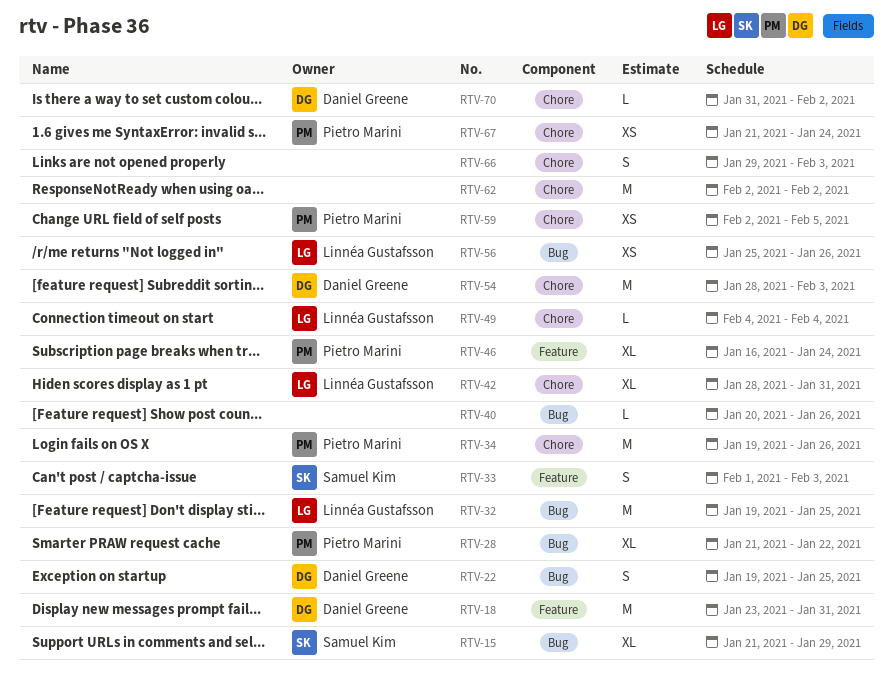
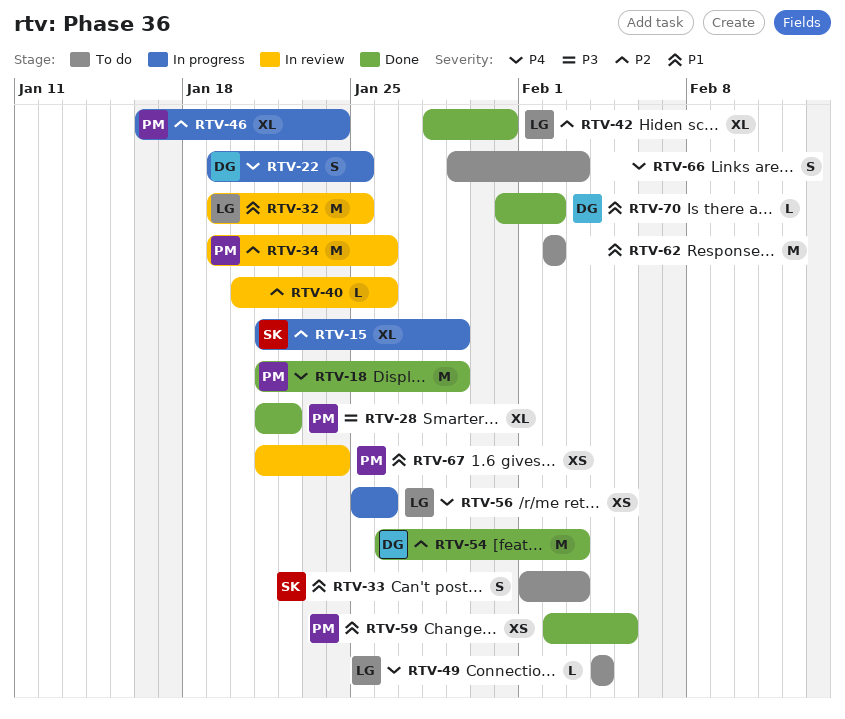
RTV-18, owner: Daniel Greene -> Pietro Marini
RTV-18, start: Jan 23 -> Jan 21
RTV-18, due: Jan 31 -> Jan 29
RTV-54, start: Jan 28 -> Jan 26

